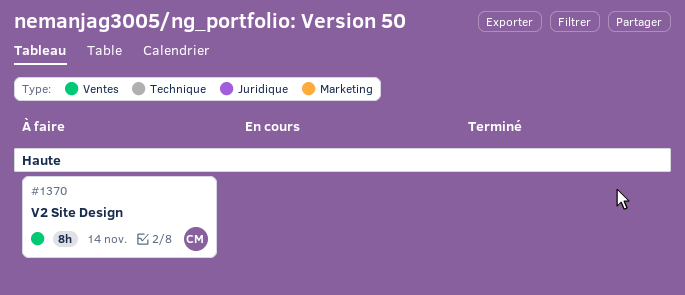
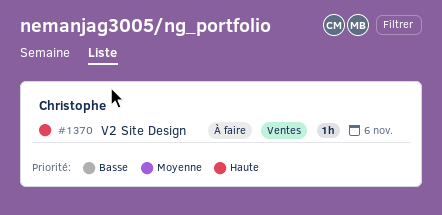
#1370, estimate: 8h -> 1h
#1370, due: Nov 14 -> Nov 6

